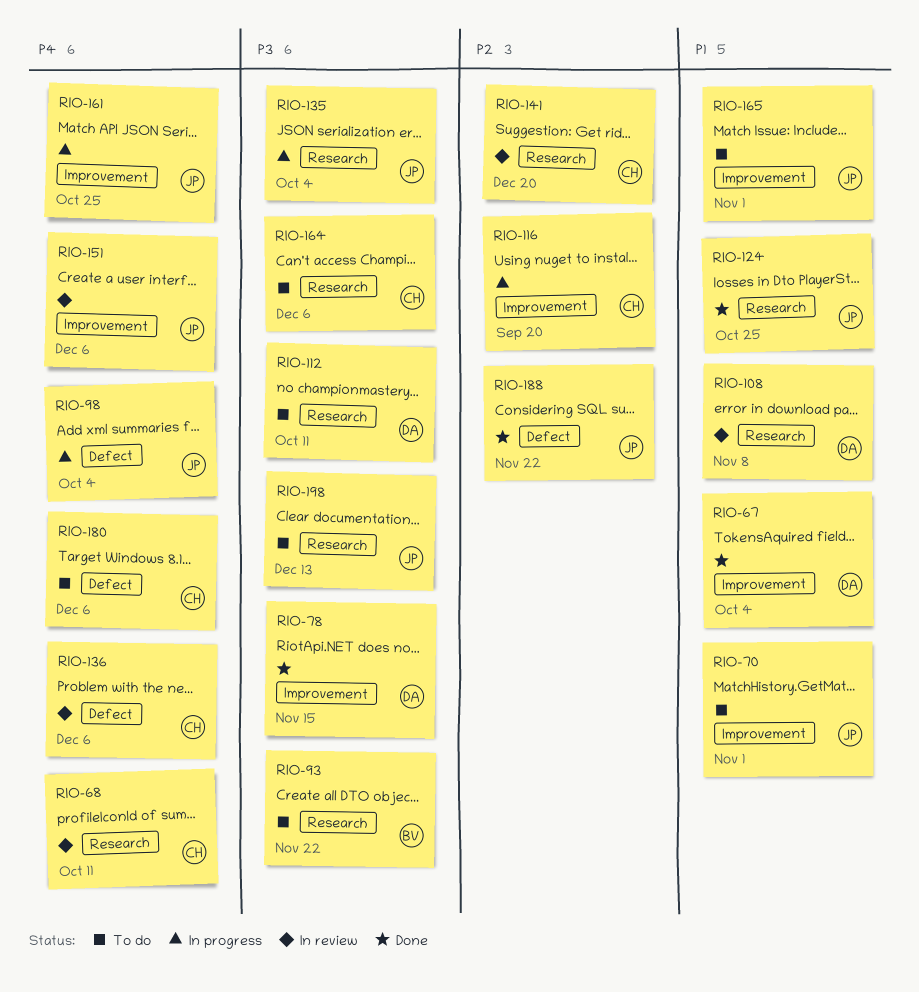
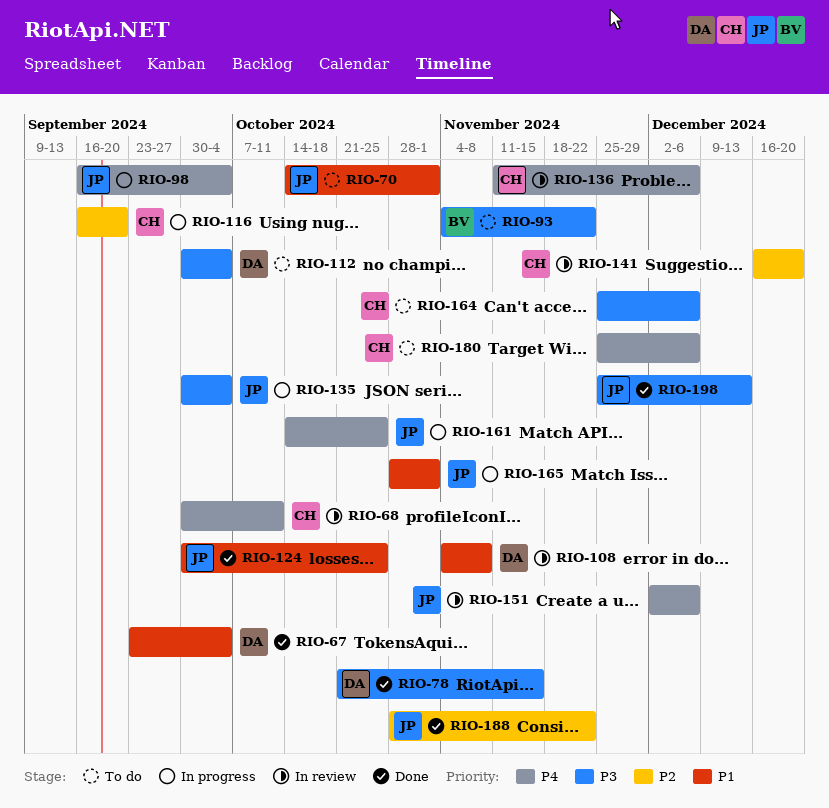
RIO-112, due: Oct 11 -> Oct 4
RIO-165, status: To do -> In progress
RIO-198, status: To do -> Done

